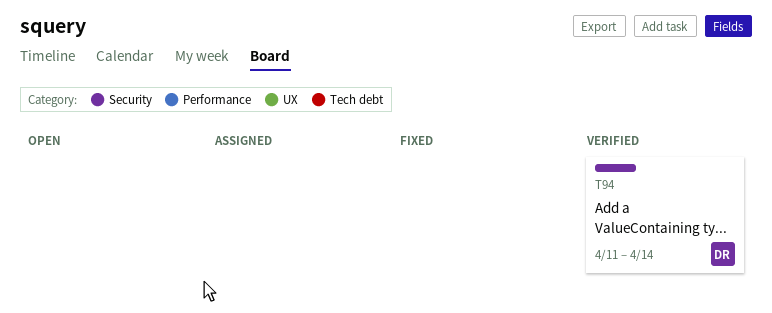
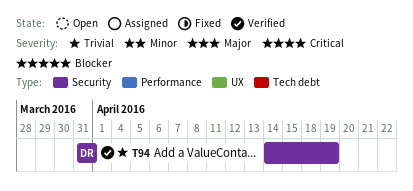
T94, start: Apr 11 -> Apr 14
T94, due: Apr 14 -> Apr 19

